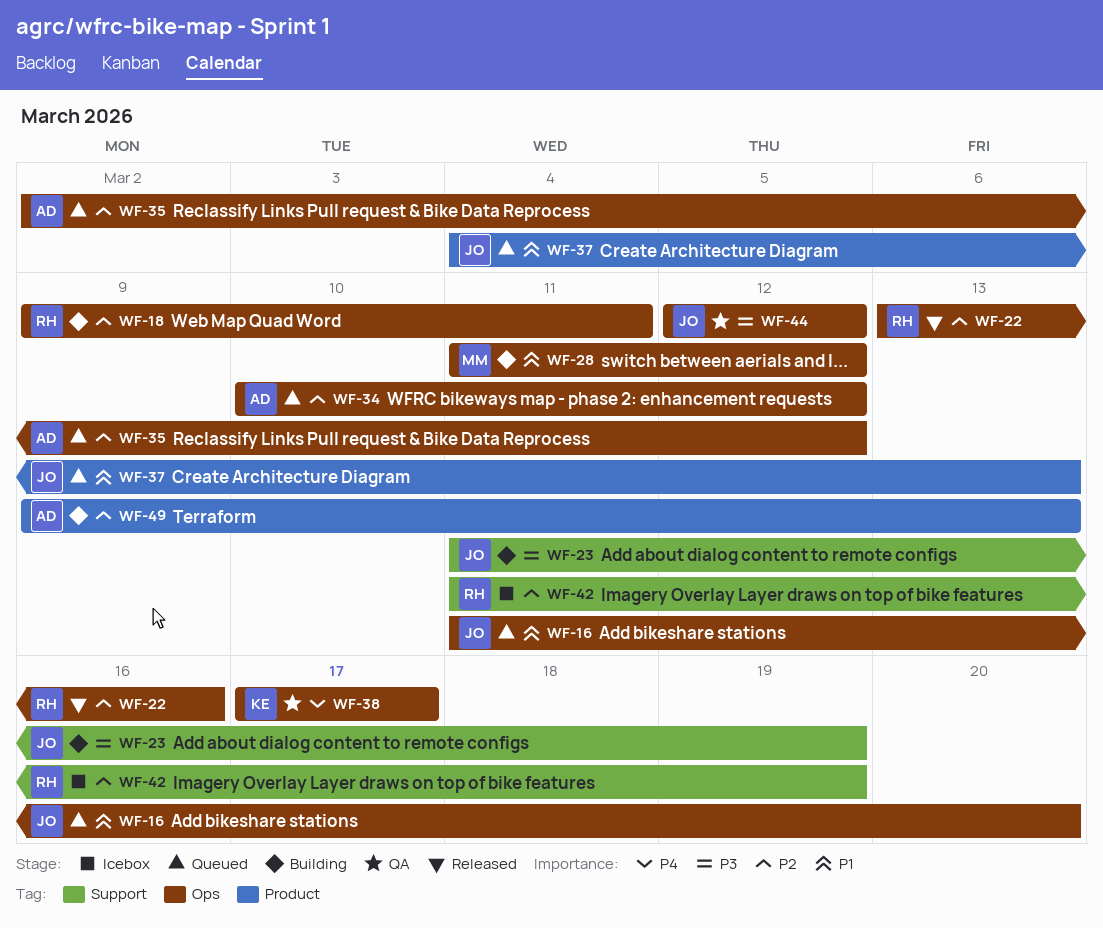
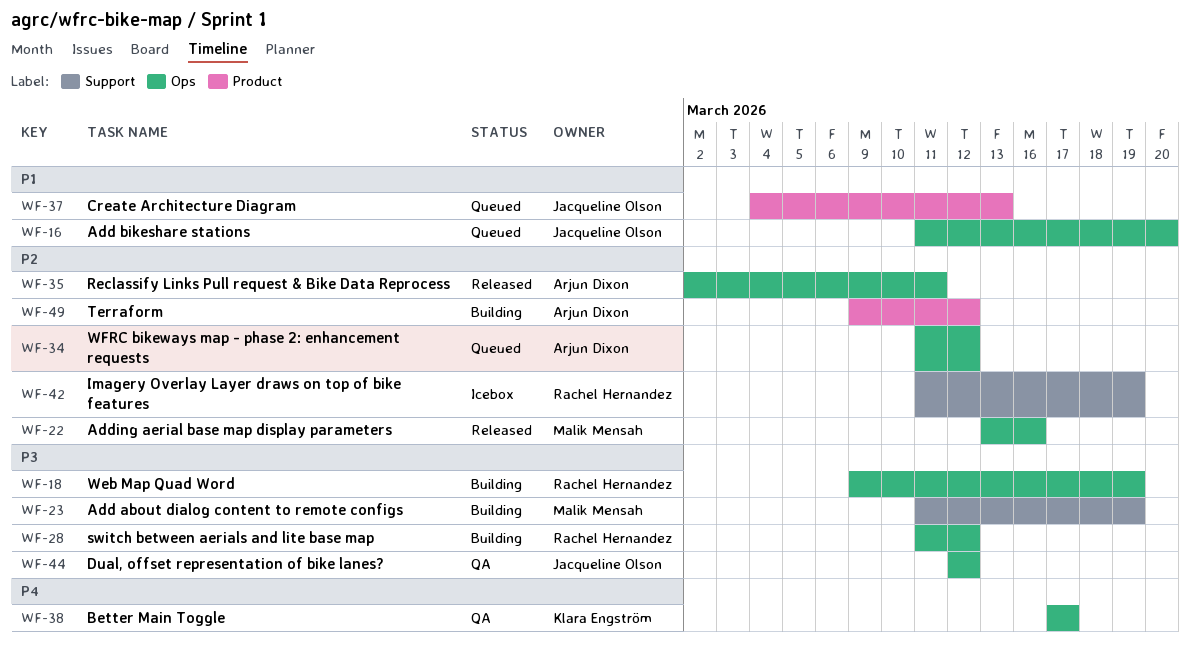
WF-18, priority: P2 -> P3
WF-18, due: Mar 11 -> Mar 19
WF-22, owner: Rachel Hernandez -> Malik Mensah
WF-23, owner: Jacqueline Olson -> Malik Mensah
WF-28, owner: Malik Mensah -> Rachel Hernandez
WF-28, priority: P1 -> P3
WF-34, start: Mar 10 -> Mar 11
WF-35, status: Queued -> Released
WF-35, due: Mar 12 -> Mar 11
WF-49, due: Mar 13 -> Mar 12

